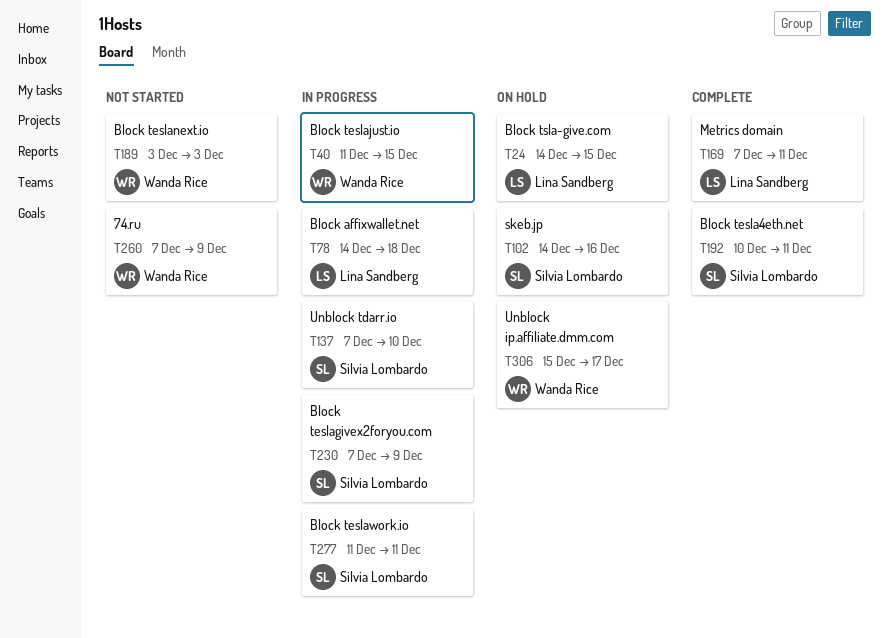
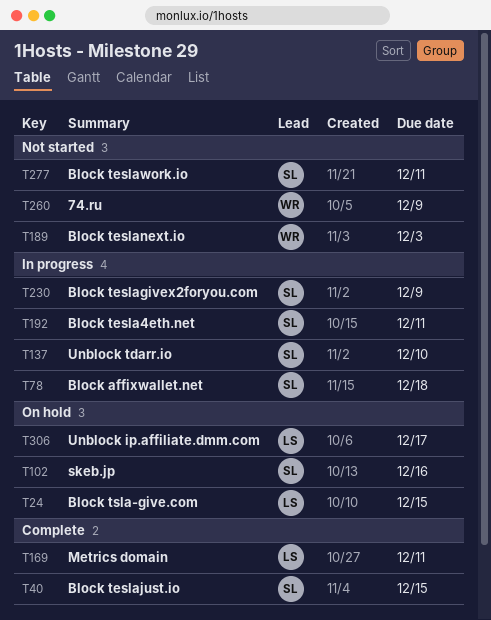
T40, status: In progress -> Complete
T40, owner: Wanda Rice -> Silvia Lombardo
T78, owner: Lina Sandberg -> Silvia Lombardo
T192, status: Complete -> In progress
T277, status: In progress -> Not started
T306, owner: Wanda Rice -> Lina Sandberg

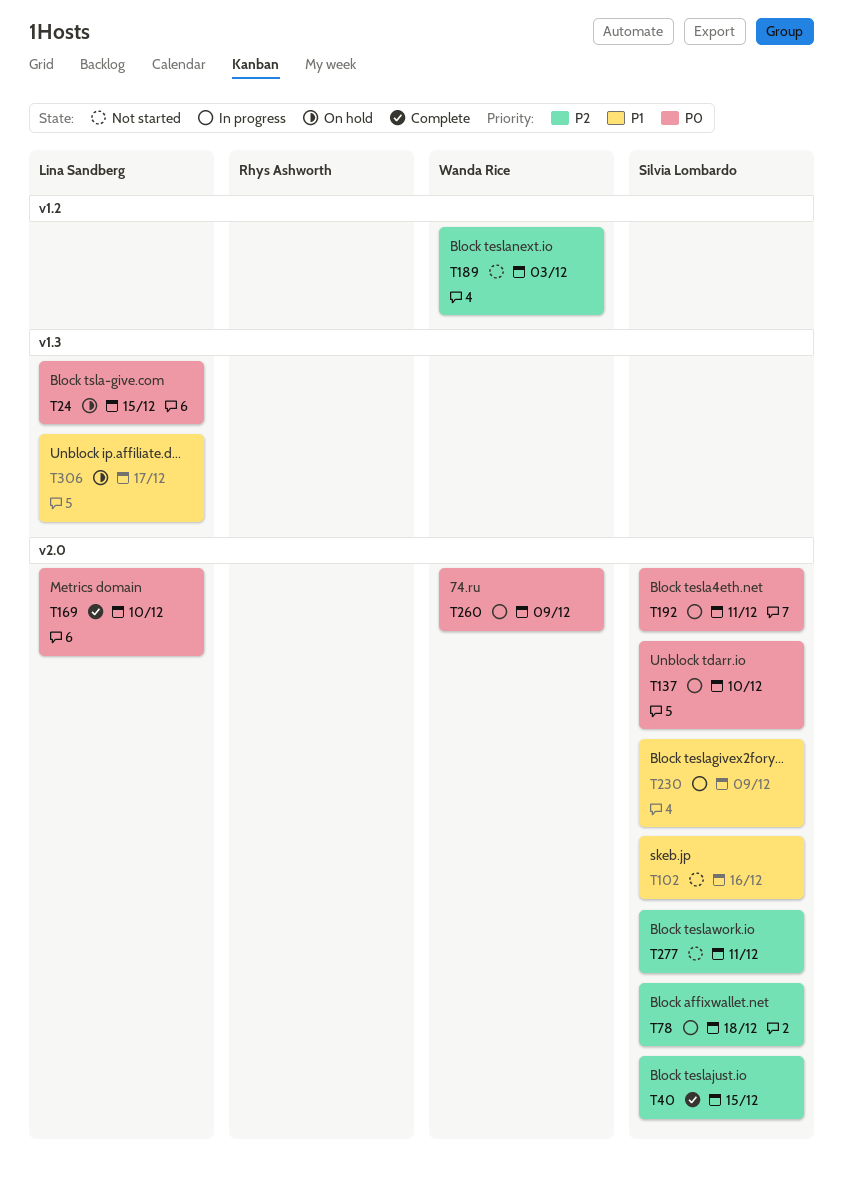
T102, status: On hold -> Not started
T169, due: Dec 11 -> Dec 10
T260, status: Not started -> In progress

